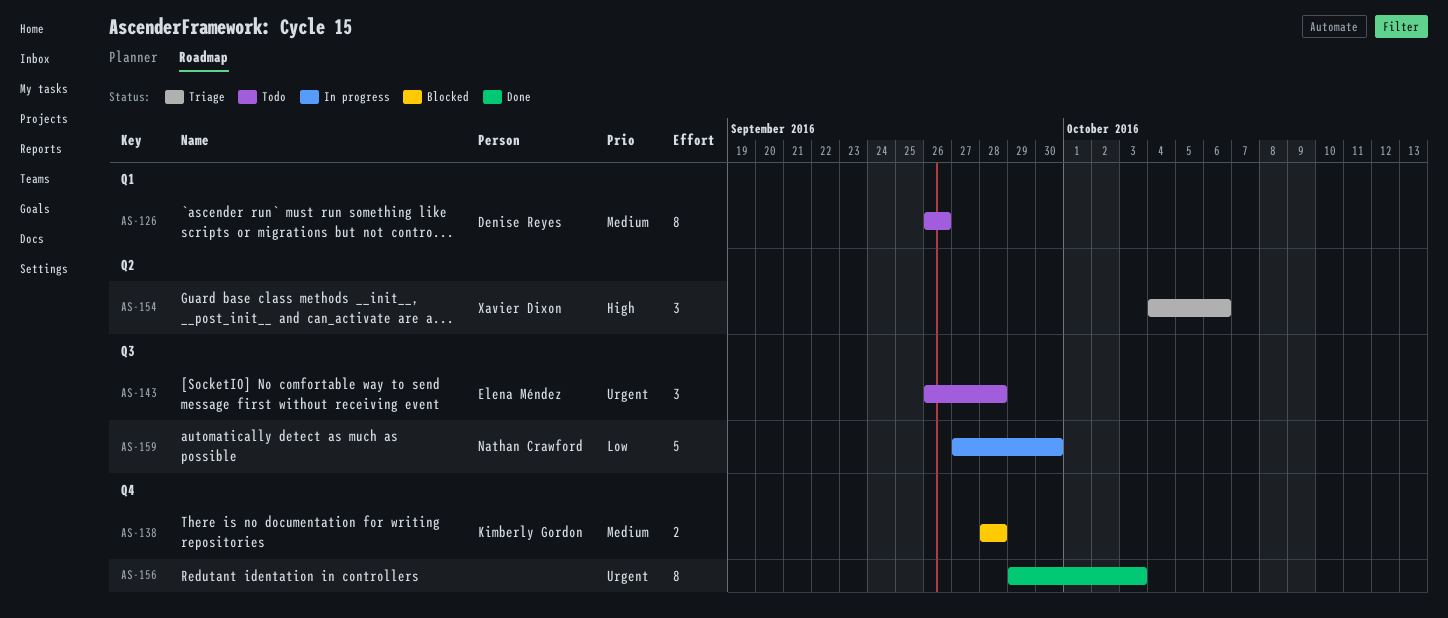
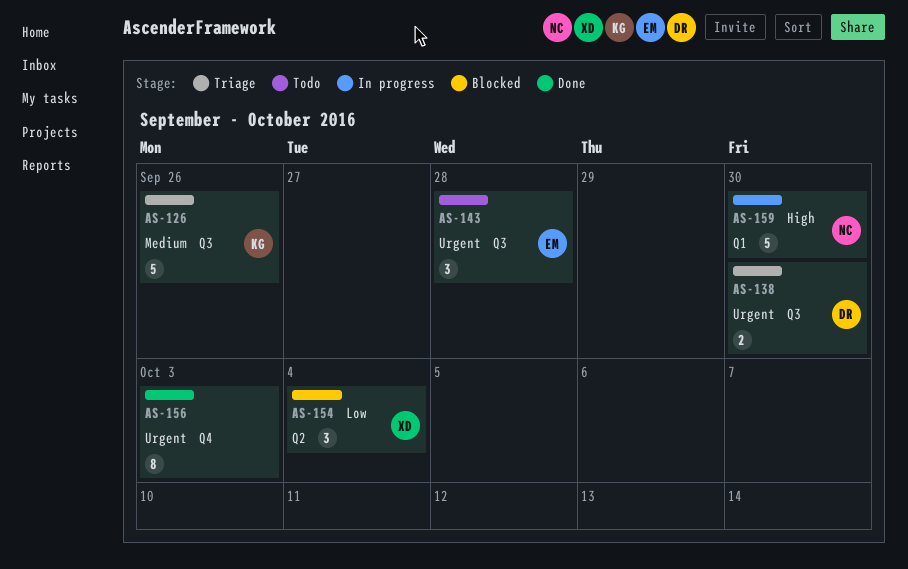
AS-126, status: Todo -> Triage
AS-126, owner: Denise Reyes -> Kimberly Gordon
AS-126, label: Q1 -> Q3
AS-126, estimate: 8 -> 5
AS-138, status: Blocked -> Triage
AS-138, owner: Kimberly Gordon -> Denise Reyes
AS-138, priority: Medium -> Urgent
AS-138, label: Q4 -> Q3
AS-138, due: Sep 28 -> Sep 30
AS-154, status: Triage -> Blocked
AS-154, priority: High -> Low
AS-154, due: Oct 6 -> Oct 4
AS-159, priority: Low -> High
AS-159, label: Q3 -> Q1

